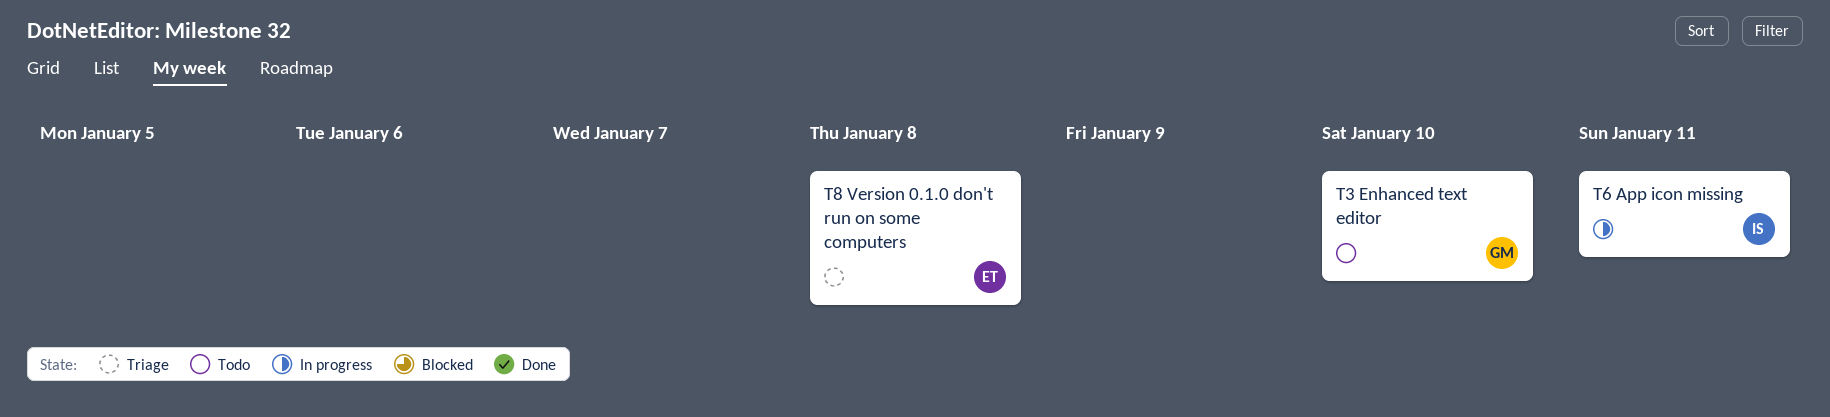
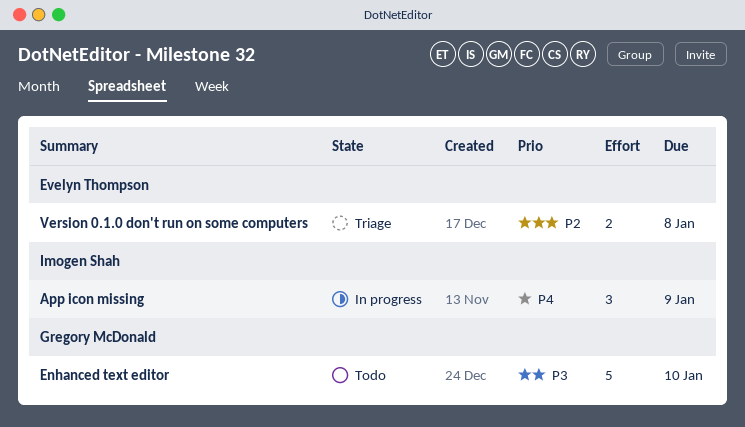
App icon missing, due: Jan 11 -> Jan 9

